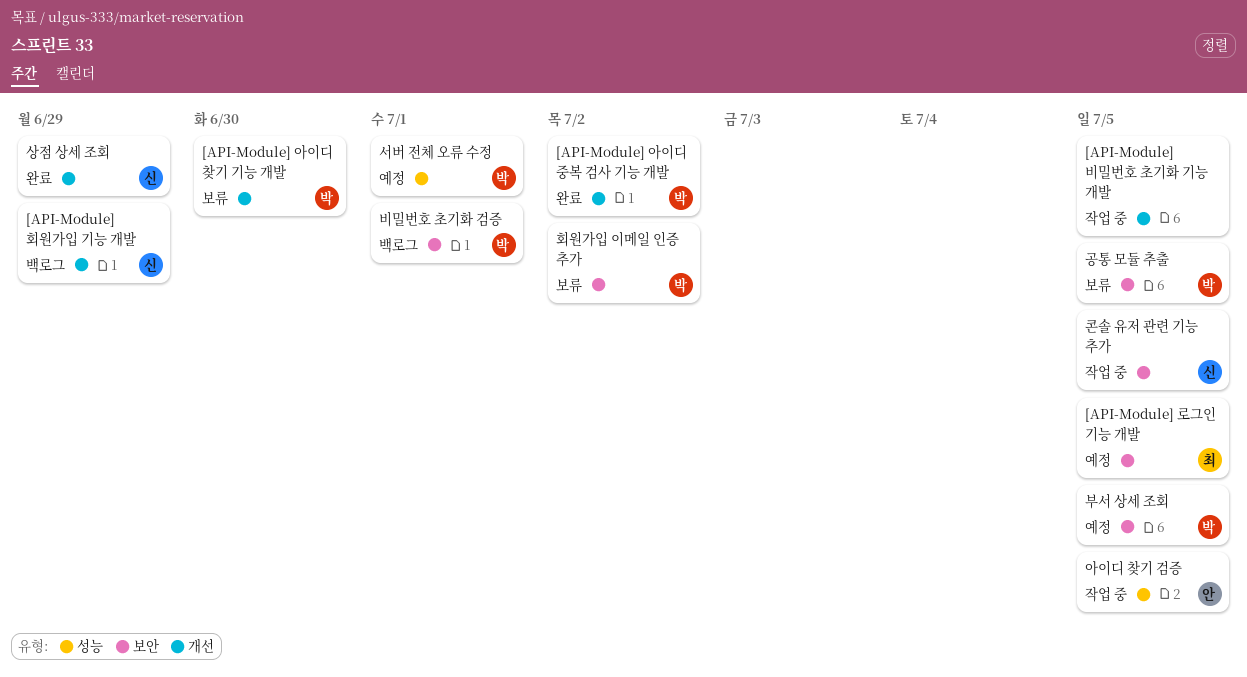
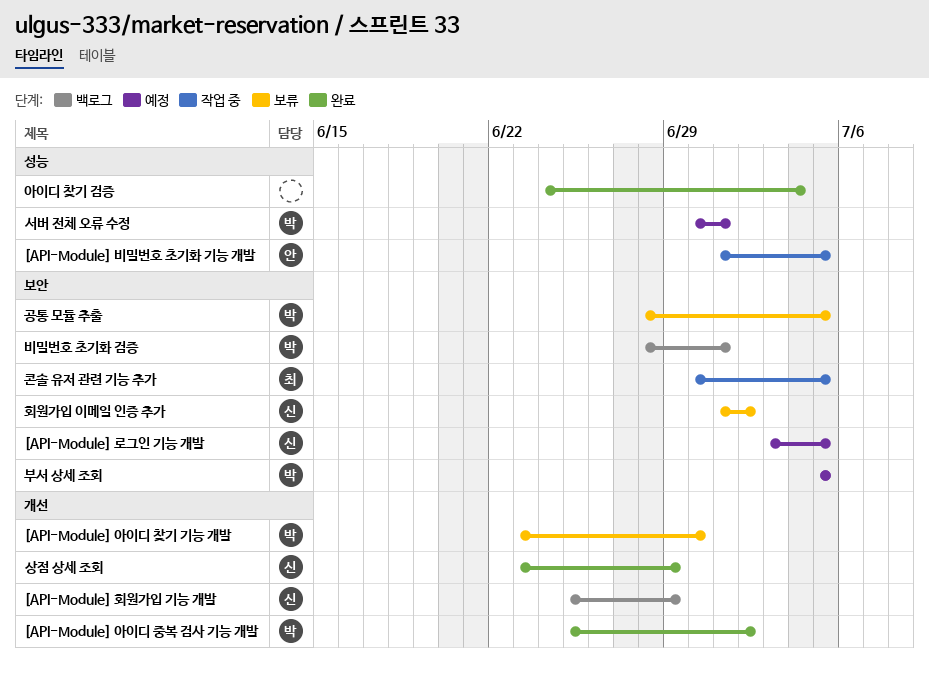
[API-Module] 로그인 기능 개발, owner: 최 -> 신
[API-Module] 비밀번호 초기화 기능 개발, owner: none -> 안
[API-Module] 비밀번호 초기화 기능 개발, label: 개선 -> 성능
아이디 찾기 검증, status: 작업 중 -> 완료
아이디 찾기 검증, owner: 안 -> none
아이디 찾기 검증, due: Jul 5 -> Jul 4
콘솔 유저 관련 기능 추가, owner: 신 -> 최
회원가입 이메일 인증 추가, owner: 박 -> 신

